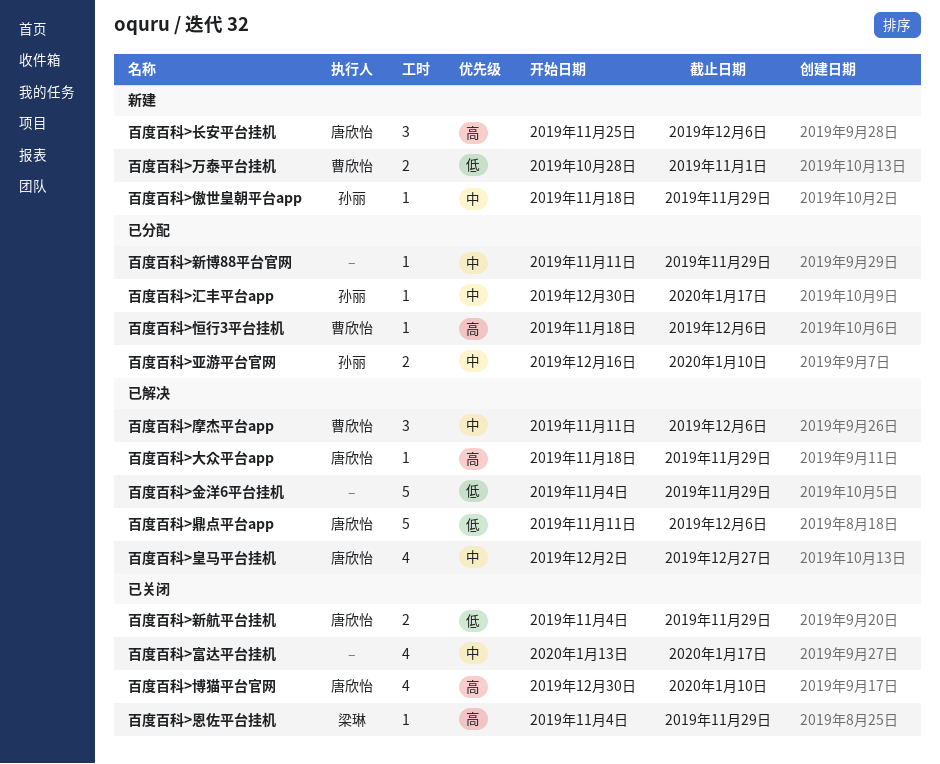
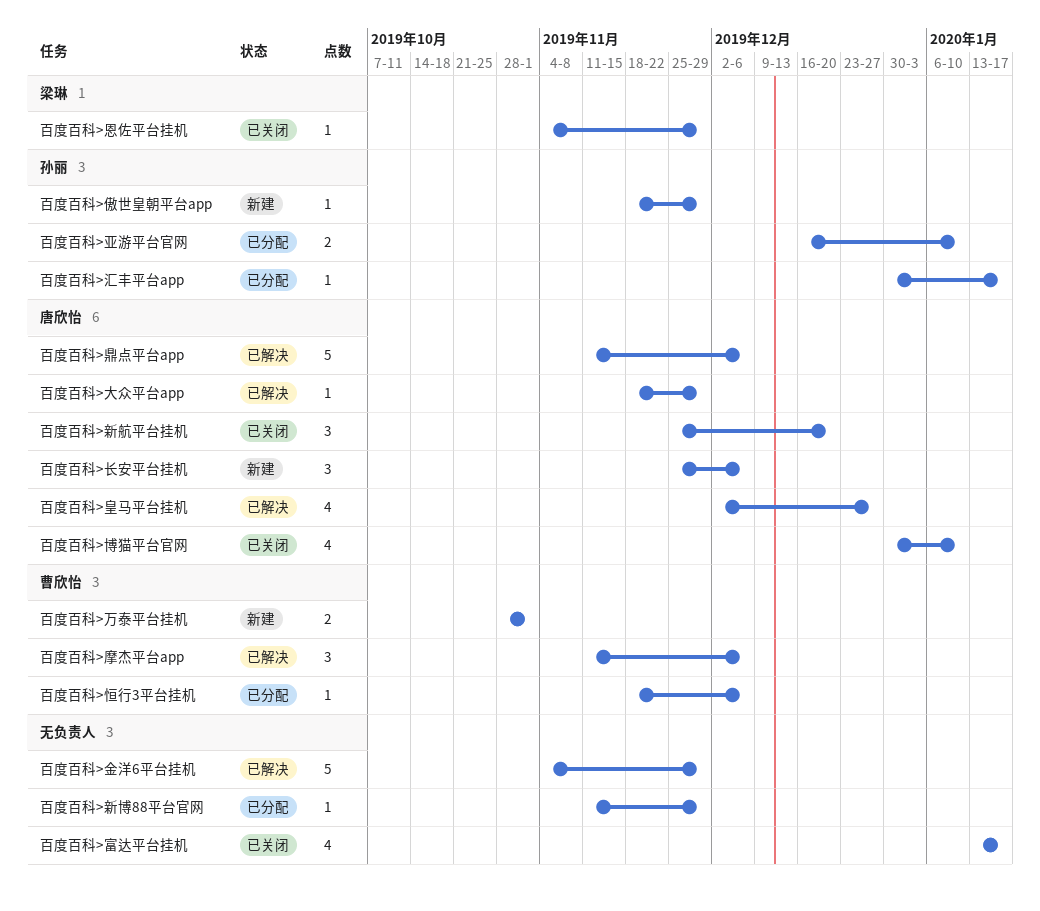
百度百科>新航平台挂机, estimate: 2 -> 3
百度百科>新航平台挂机, start: Nov 4 -> Nov 25
百度百科>新航平台挂机, due: Nov 29 -> Dec 20

